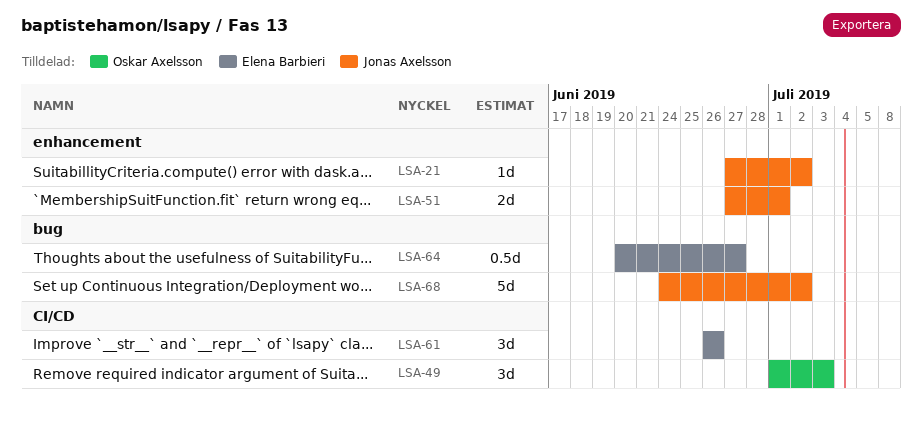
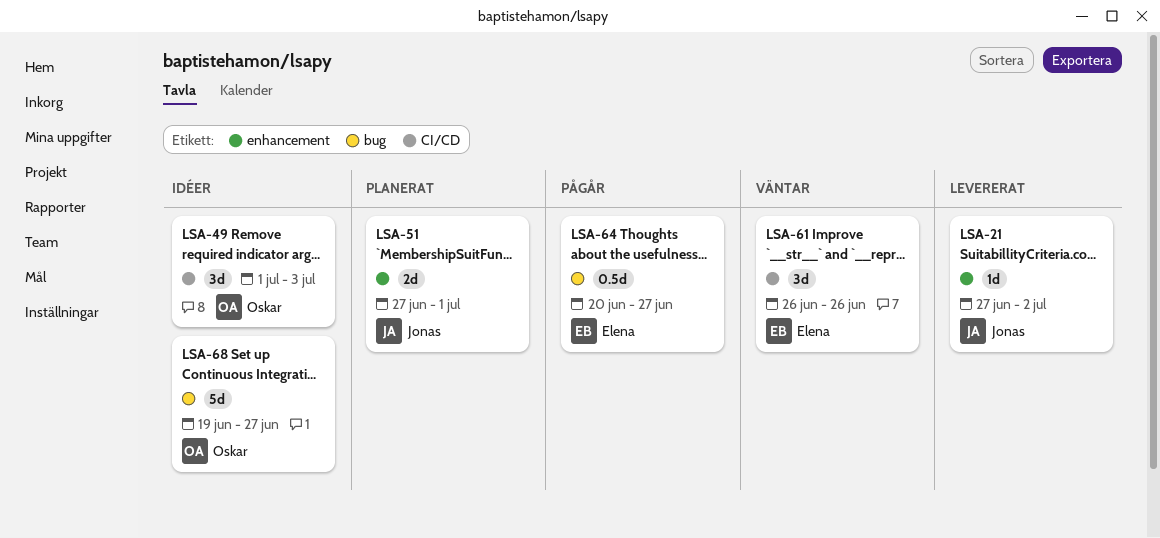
LSA-68, owner: Jonas Axelsson -> Oskar Axelsson
LSA-68, start: Jun 24 -> Jun 19
LSA-68, due: Jul 2 -> Jun 27

